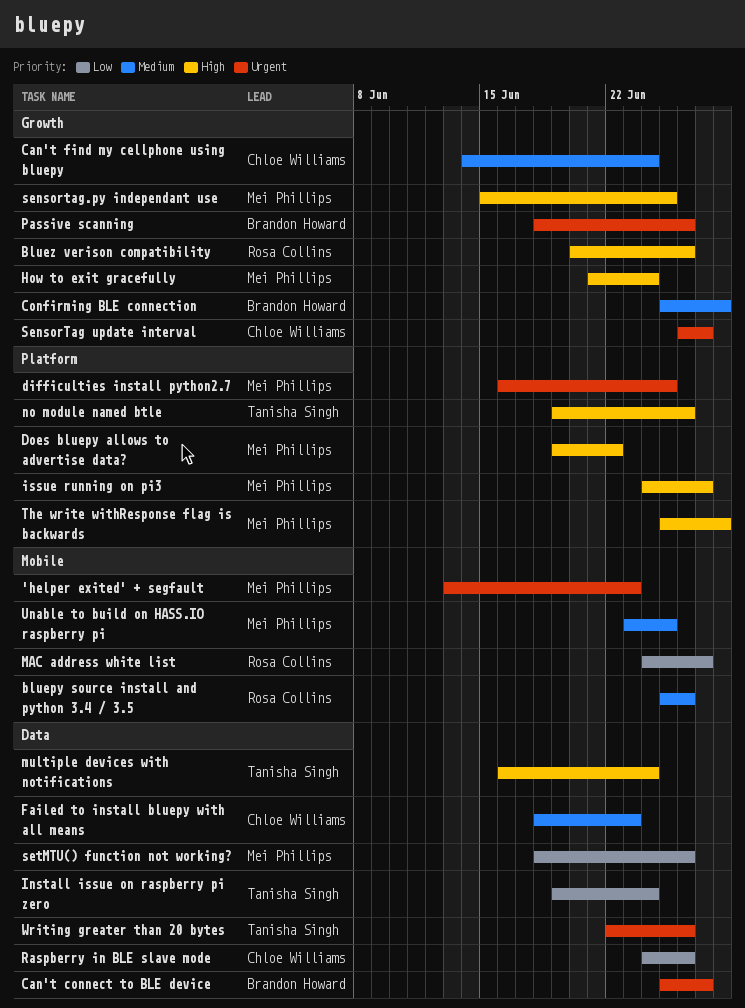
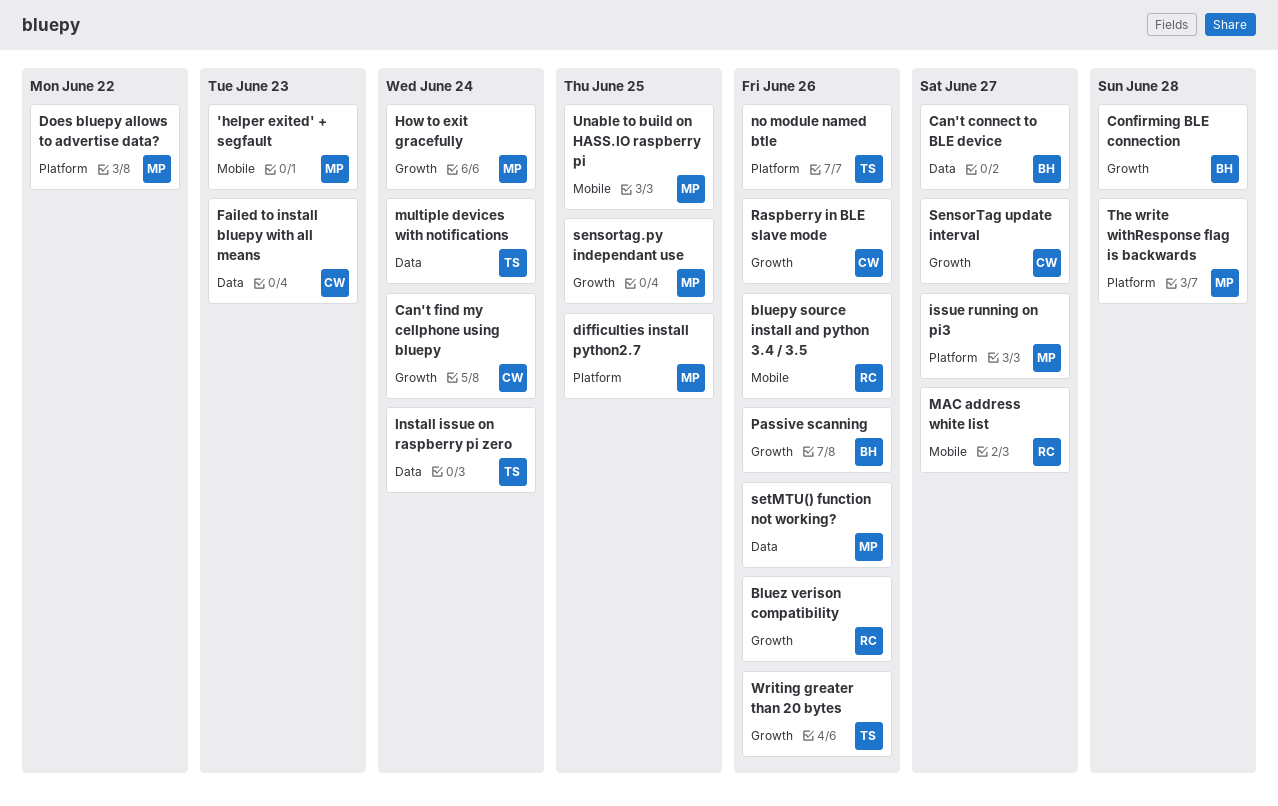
Raspberry in BLE slave mode, label: Data -> Growth
Writing greater than 20 bytes, label: Data -> Growth

